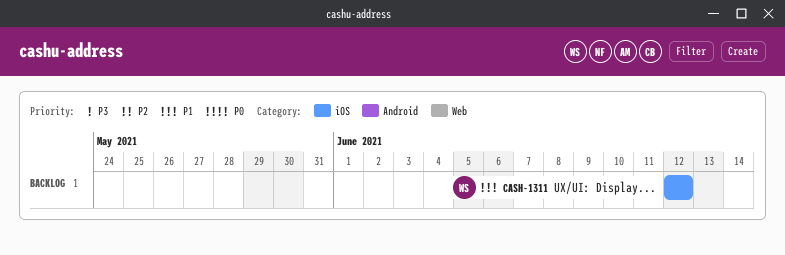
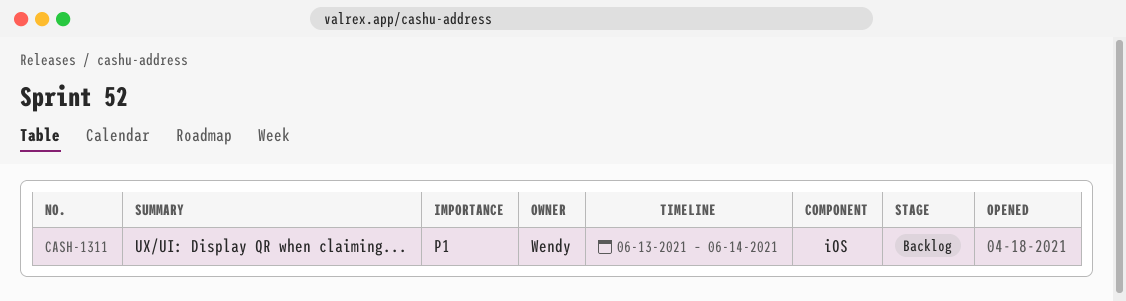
CASH-1311, start: Jun 12 -> Jun 13
CASH-1311, due: Jun 12 -> Jun 14

